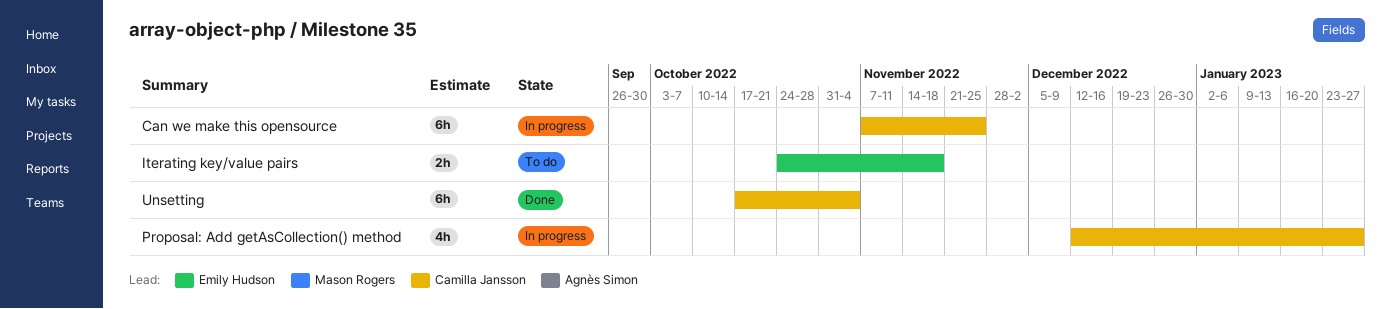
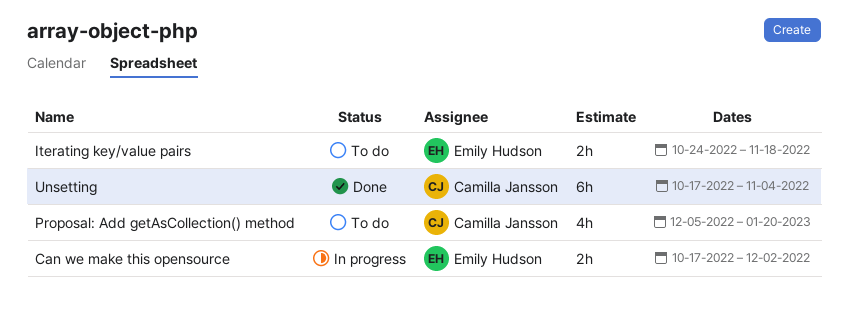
Can we make this opensource, owner: Camilla Jansson -> Emily Hudson
Can we make this opensource, estimate: 6h -> 2h
Can we make this opensource, start: Nov 7 -> Oct 17
Can we make this opensource, due: Nov 25 -> Dec 2
Proposal: Add getAsCollection() method, status: In progress -> To do
Proposal: Add getAsCollection() method, start: Dec 12 -> Dec 5
Proposal: Add getAsCollection() method, due: Jan 27 -> Jan 20

